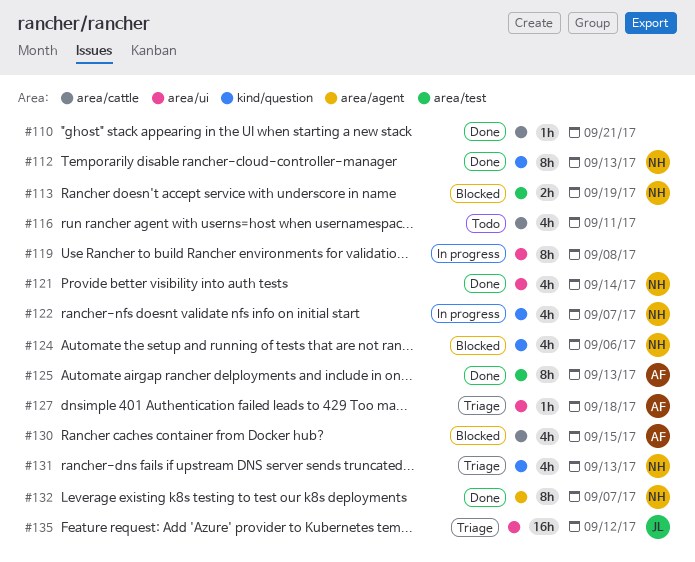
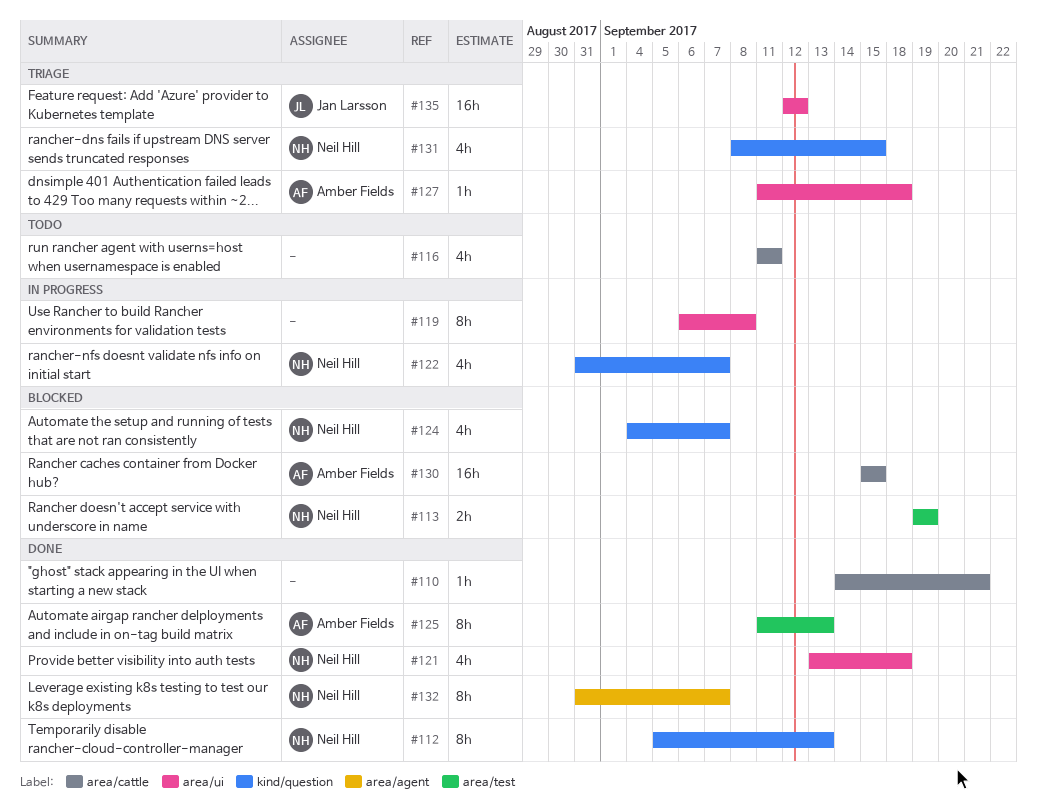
#121, due: Sep 14 -> Sep 18
#124, due: Sep 6 -> Sep 7
#130, estimate: 4h -> 16h
#131, due: Sep 13 -> Sep 15

